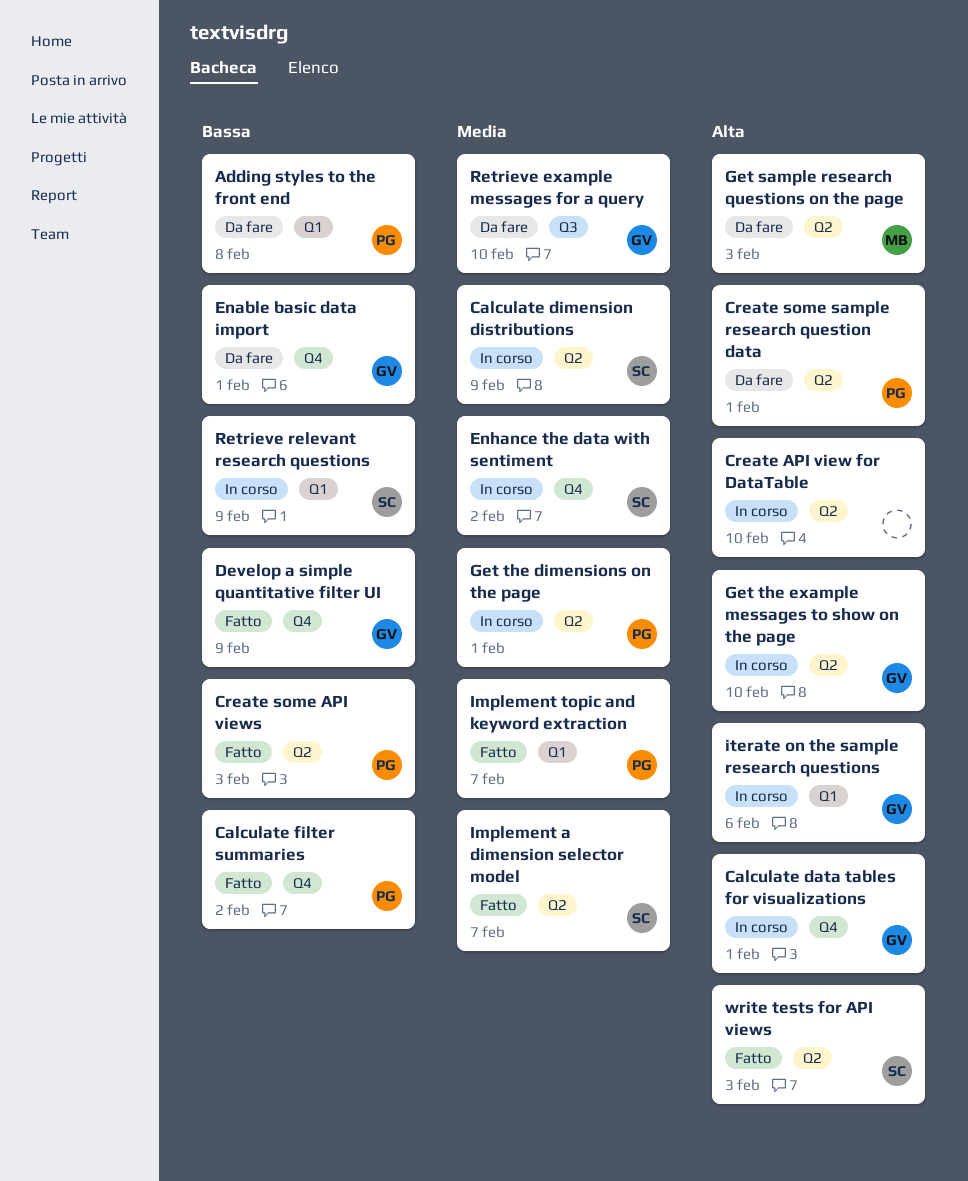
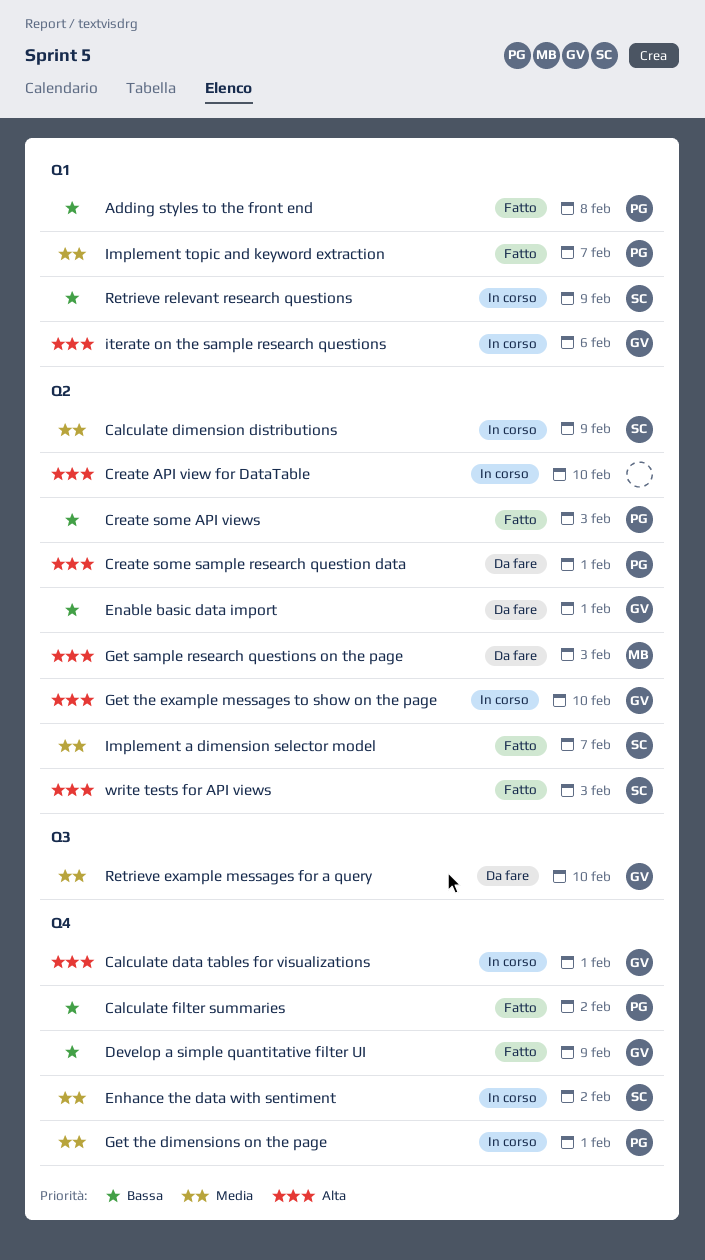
Adding styles to the front end, status: Da fare -> Fatto
Enable basic data import, label: Q4 -> Q2
Get the dimensions on the page, label: Q2 -> Q4

